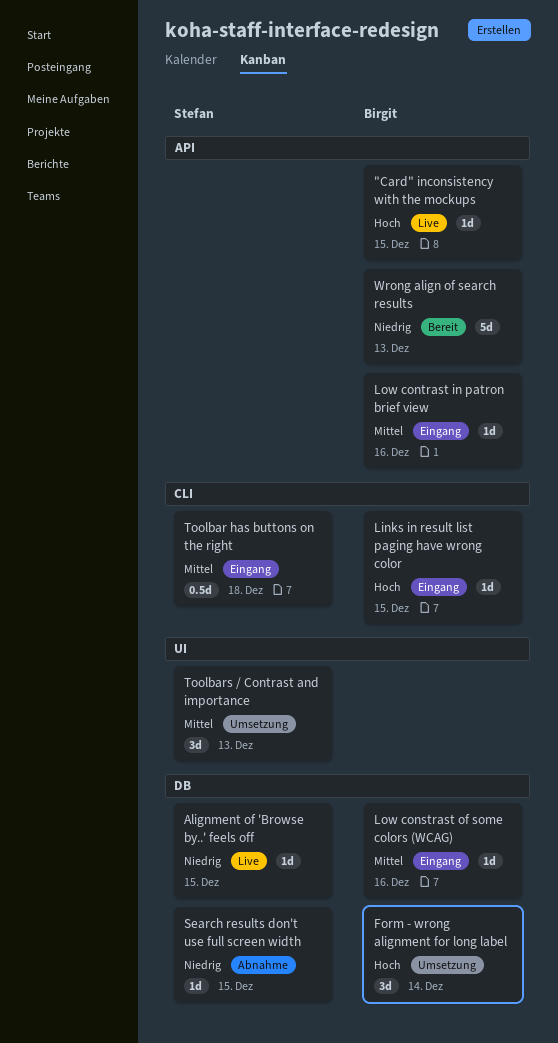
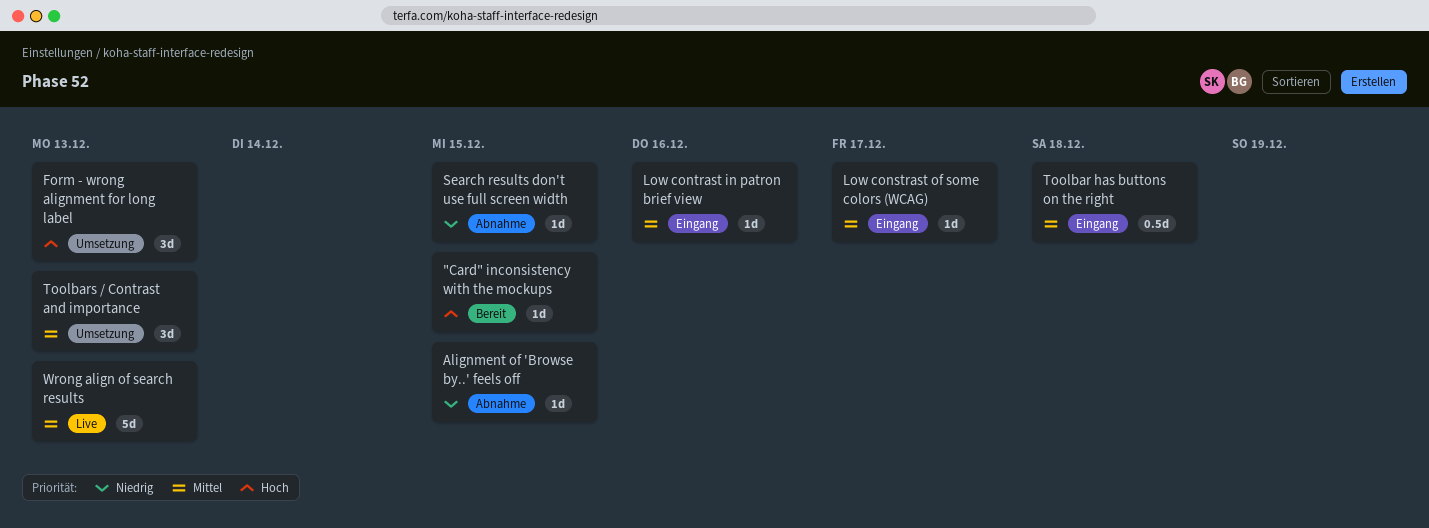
"Card" inconsistency with the mockups, status: Live -> Bereit
Alignment of 'Browse by..' feels off, status: Live -> Abnahme
Form - wrong alignment for long label, due: Dec 14 -> Dec 13
Links in result list paging have wrong color: present -> none
Low constrast of some colors (WCAG), due: Dec 16 -> Dec 17
Wrong align of search results, status: Bereit -> Live
Wrong align of search results, priority: Niedrig -> Mittel

